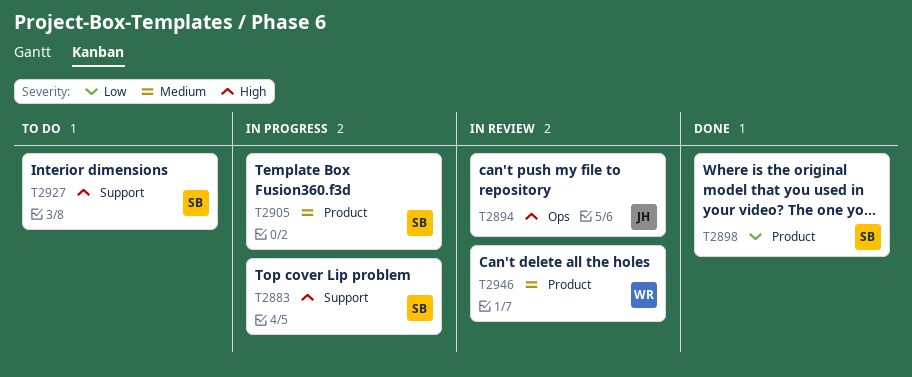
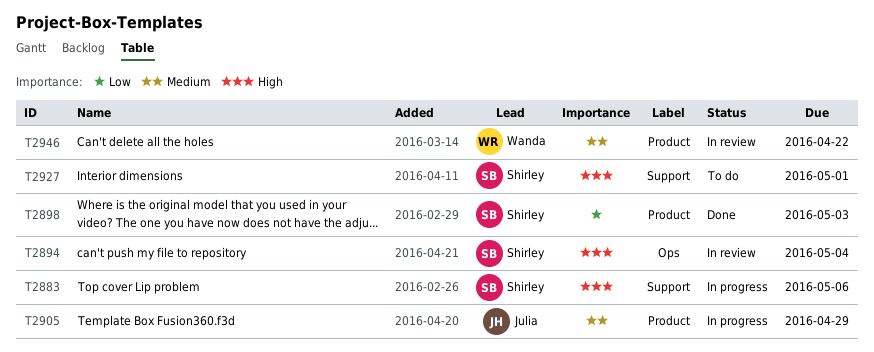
T2894, owner: Julia -> Shirley
T2905, owner: Shirley -> Julia

